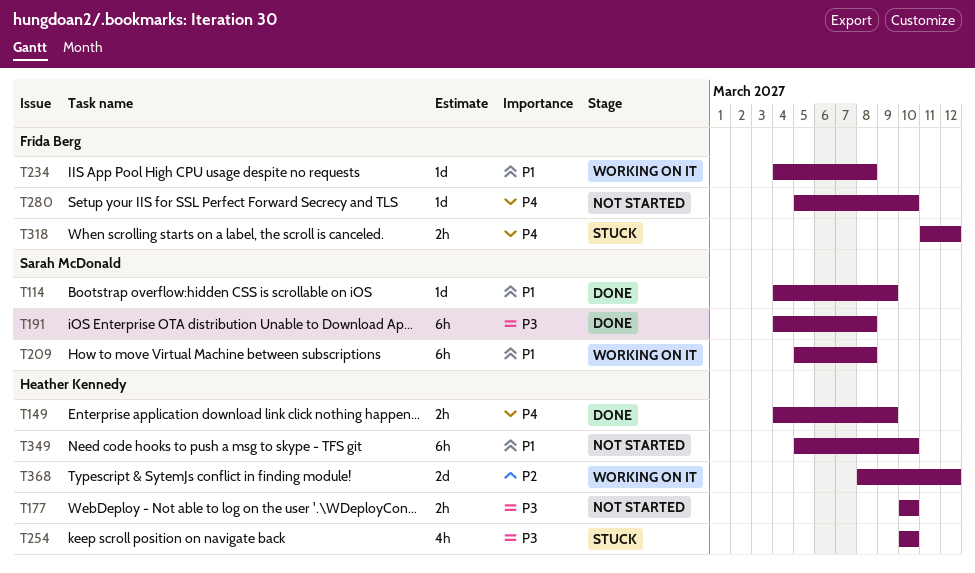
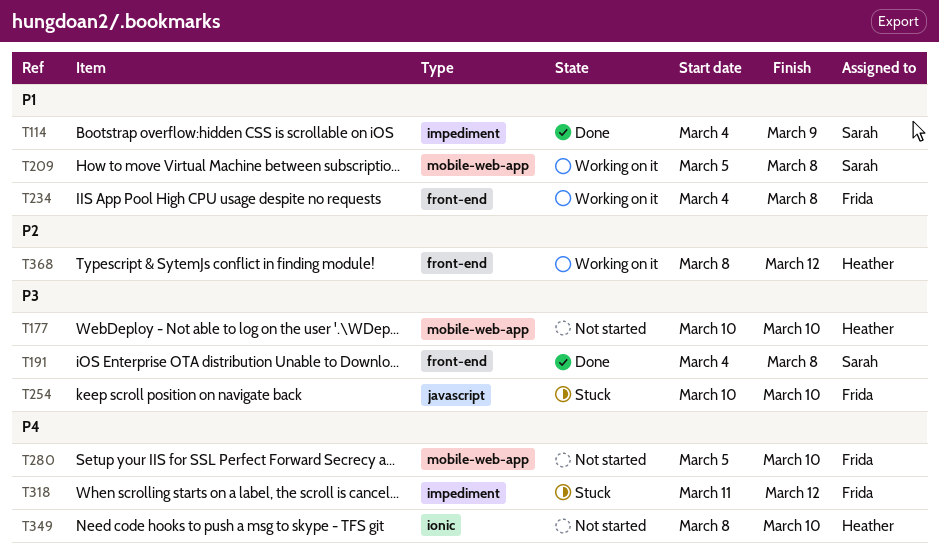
T149: present -> none
T254, owner: Heather Kennedy -> Frida Berg
T349, priority: P1 -> P4
T349, start: Mar 5 -> Mar 8

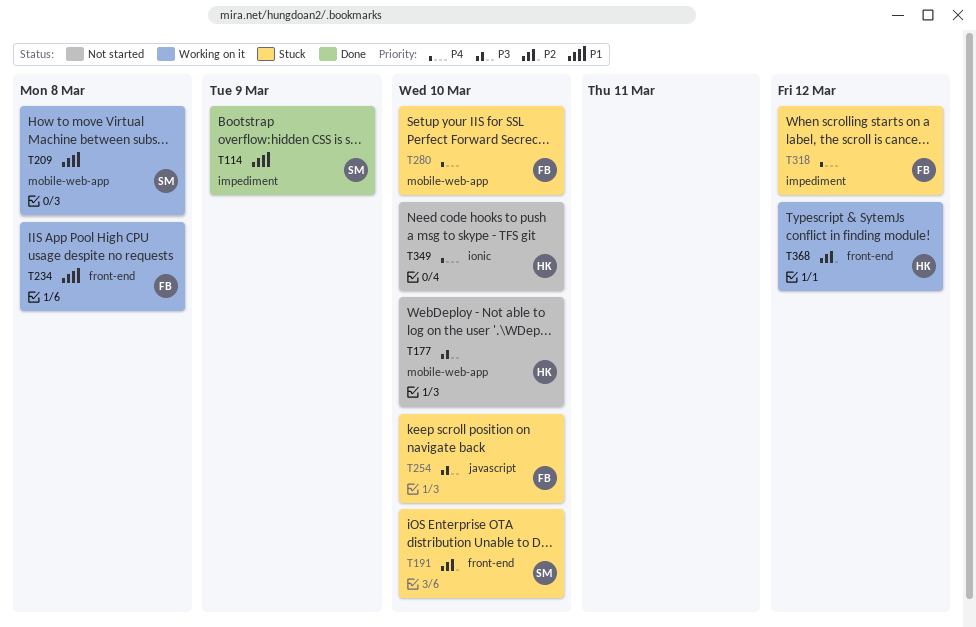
T191, status: Done -> Stuck
T191, priority: P3 -> P2
T191, due: Mar 8 -> Mar 10
T280, status: Not started -> Stuck

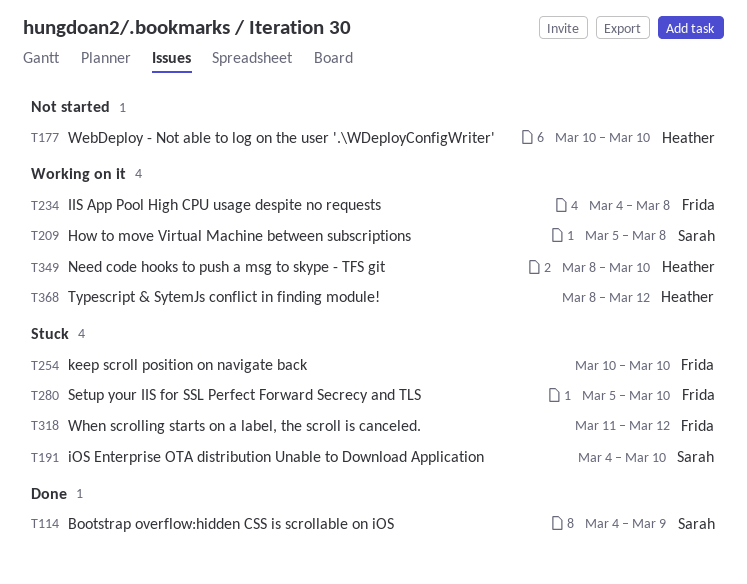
T349, status: Not started -> Working on it

